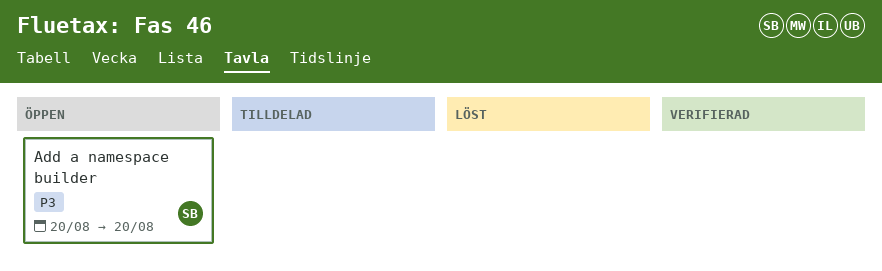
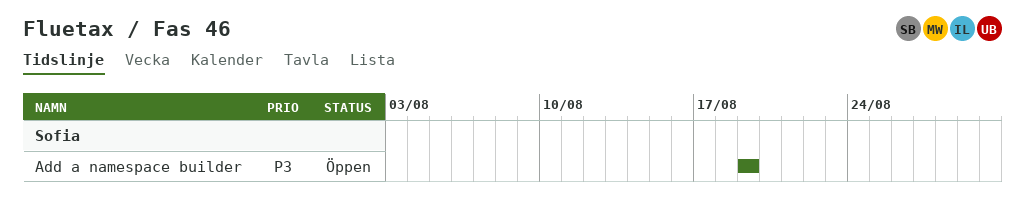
Add a namespace builder, start: Aug 20 -> Aug 19
Add a namespace builder, due: Aug 20 -> Aug 19

